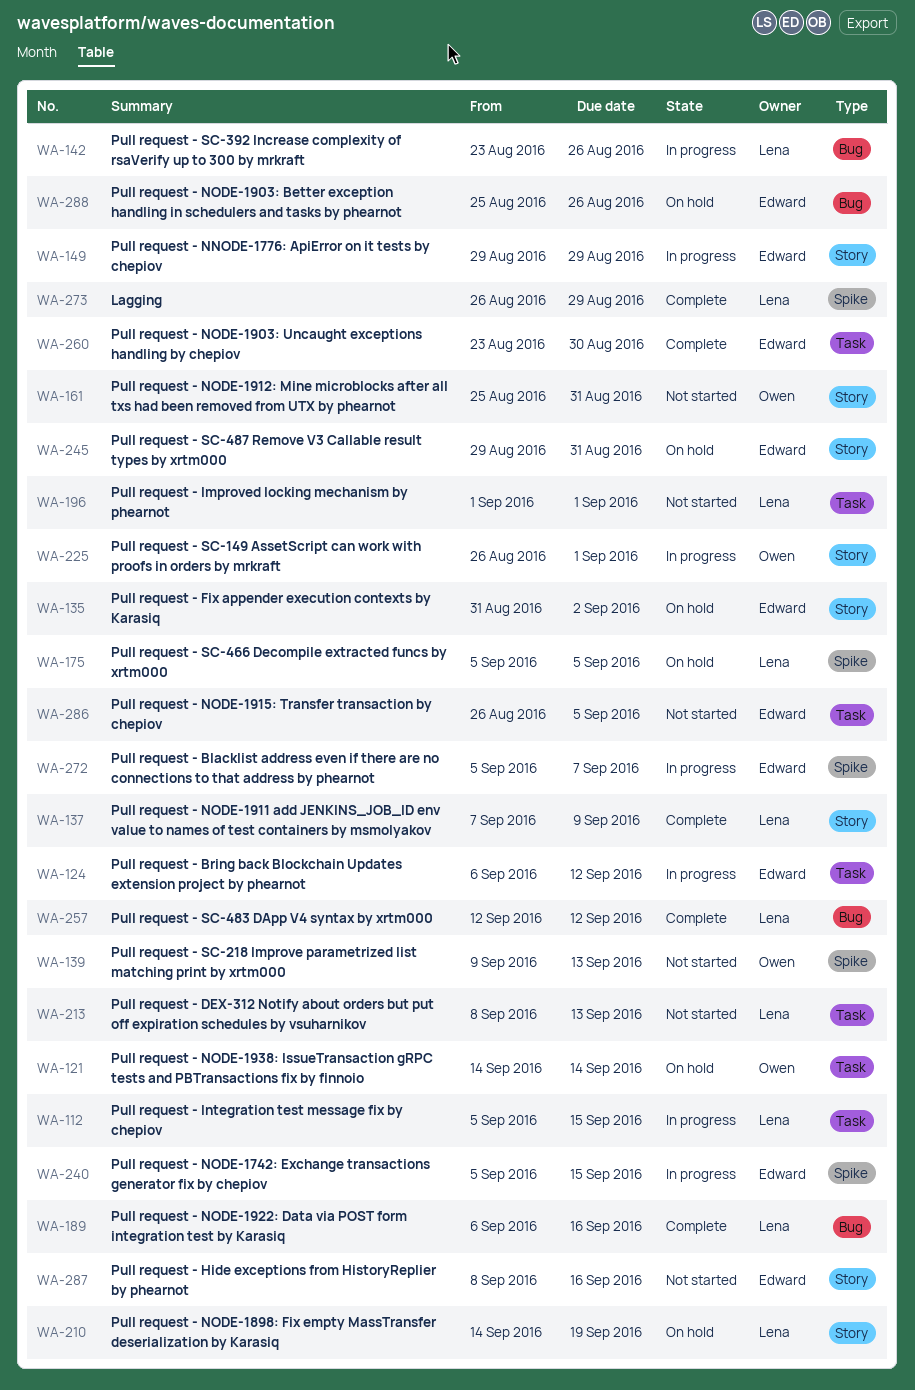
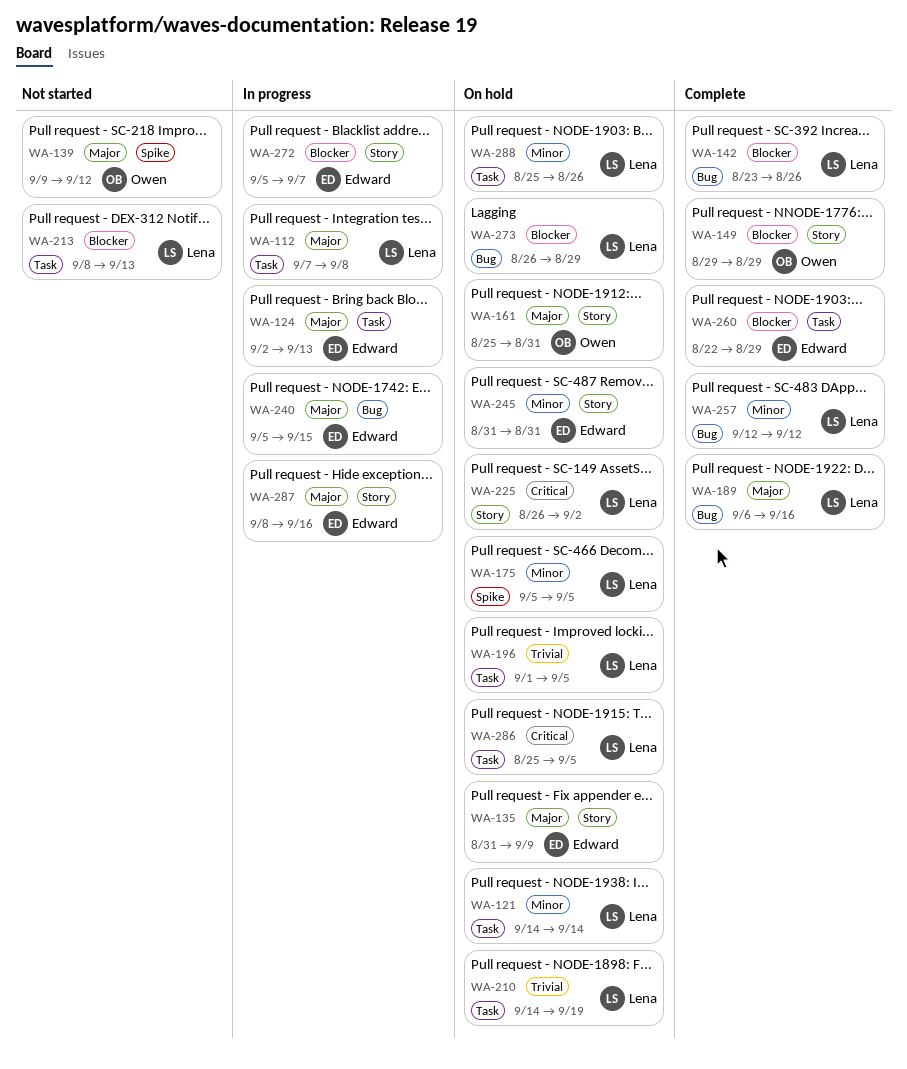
WA-112, start: Sep 5 -> Sep 7
WA-112, due: Sep 15 -> Sep 8
WA-121, owner: Owen -> Lena
WA-124, start: Sep 6 -> Sep 2
WA-124, due: Sep 12 -> Sep 13
WA-135, due: Sep 2 -> Sep 9
WA-137: present -> none
WA-139, due: Sep 13 -> Sep 12
WA-142, status: In progress -> Complete
WA-149, status: In progress -> Complete
WA-149, owner: Edward -> Owen
WA-161, status: Not started -> On hold
WA-196, status: Not started -> On hold
WA-196, due: Sep 1 -> Sep 5
WA-210, label: Story -> Task
WA-225, status: In progress -> On hold
WA-225, owner: Owen -> Lena
WA-225, due: Sep 1 -> Sep 2
WA-240, label: Spike -> Bug
WA-245, start: Aug 29 -> Aug 31
WA-260, start: Aug 23 -> Aug 22
WA-260, due: Aug 30 -> Aug 29
WA-272, label: Spike -> Story
WA-273, status: Complete -> On hold
WA-273, label: Spike -> Bug
WA-286, status: Not started -> On hold
WA-286, owner: Edward -> Lena
WA-286, start: Aug 26 -> Aug 25
WA-287, status: Not started -> In progress
WA-288, owner: Edward -> Lena
WA-288, label: Bug -> Task

